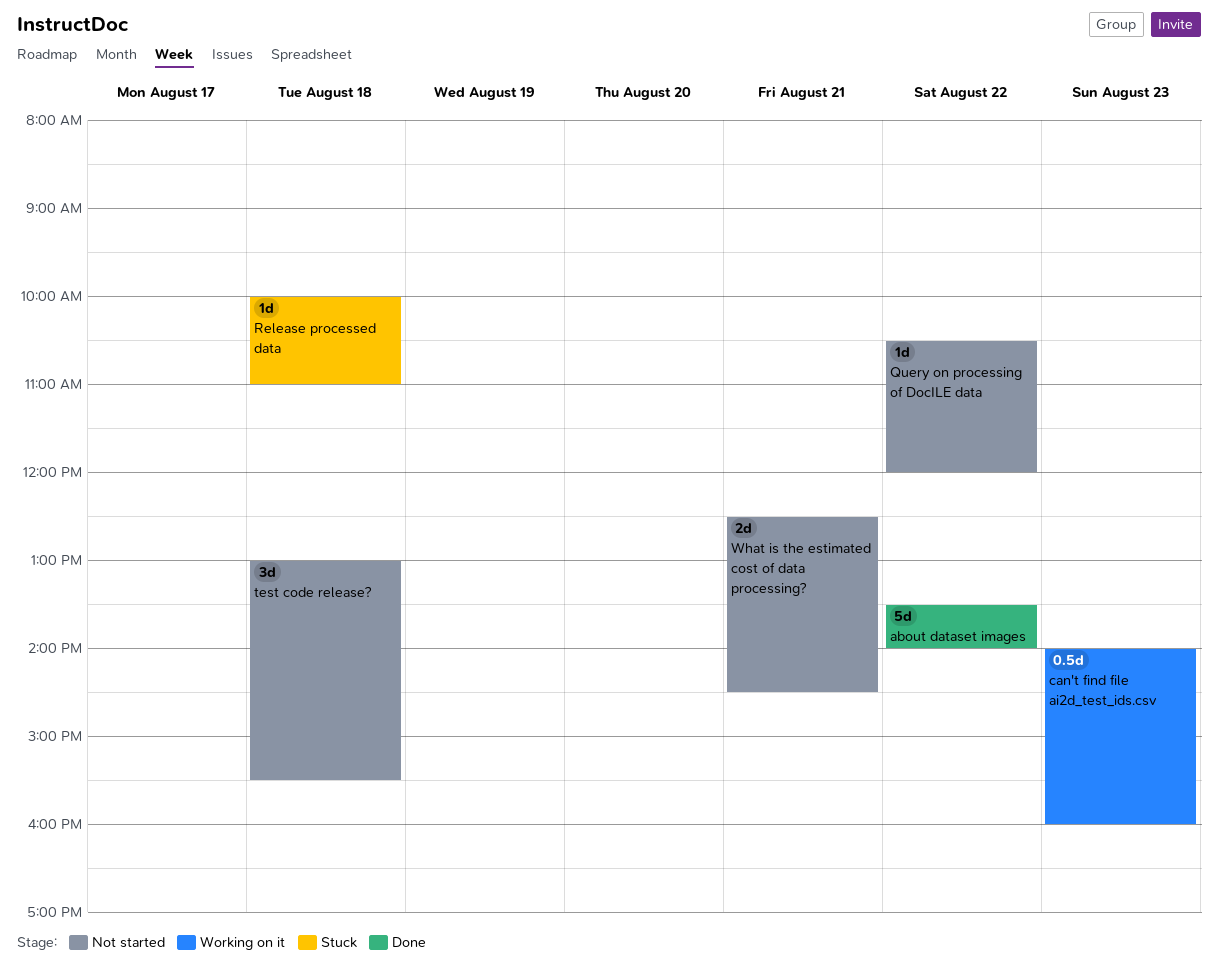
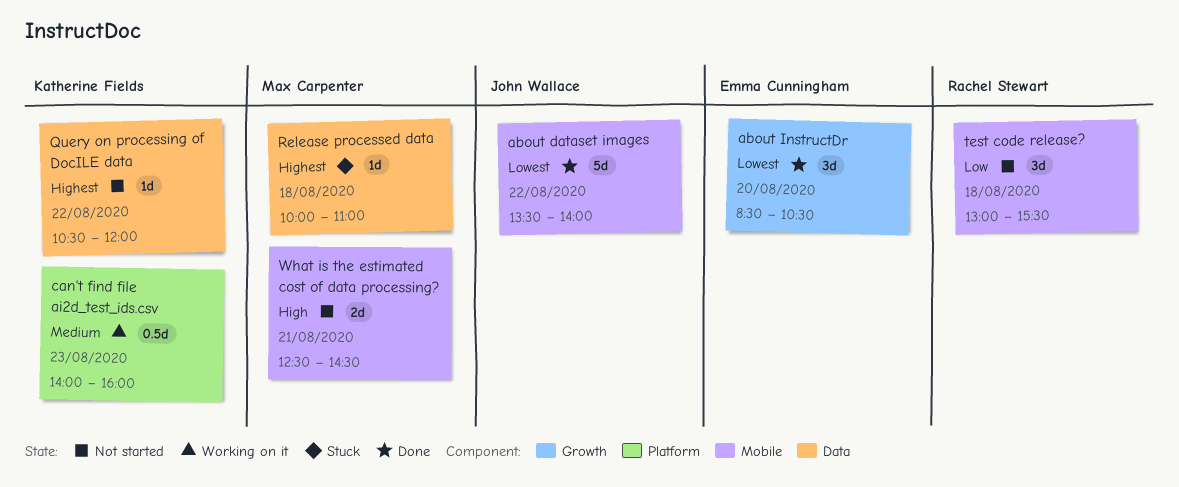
about InstructDr: none -> present

